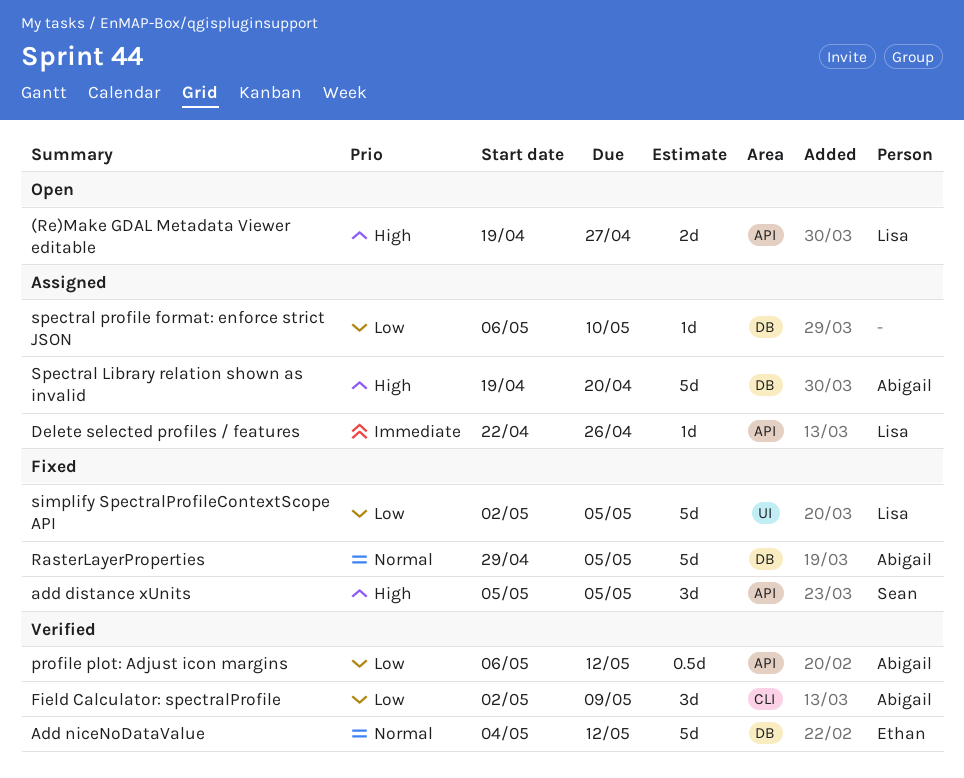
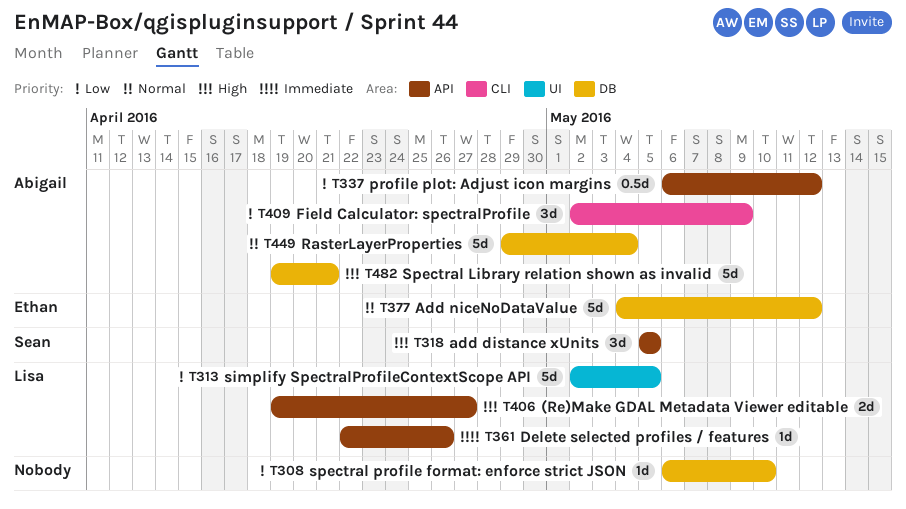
RasterLayerProperties, due: May 5 -> May 4
Spectral Library relation shown as invalid, due: Apr 20 -> Apr 21

